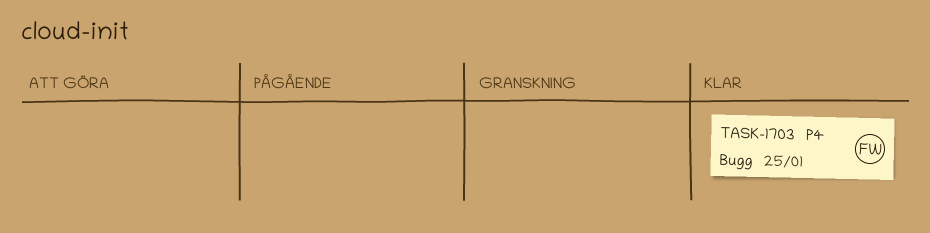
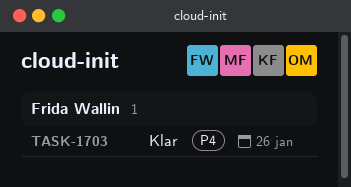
TASK-1703, due: Jan 25 -> Jan 26

